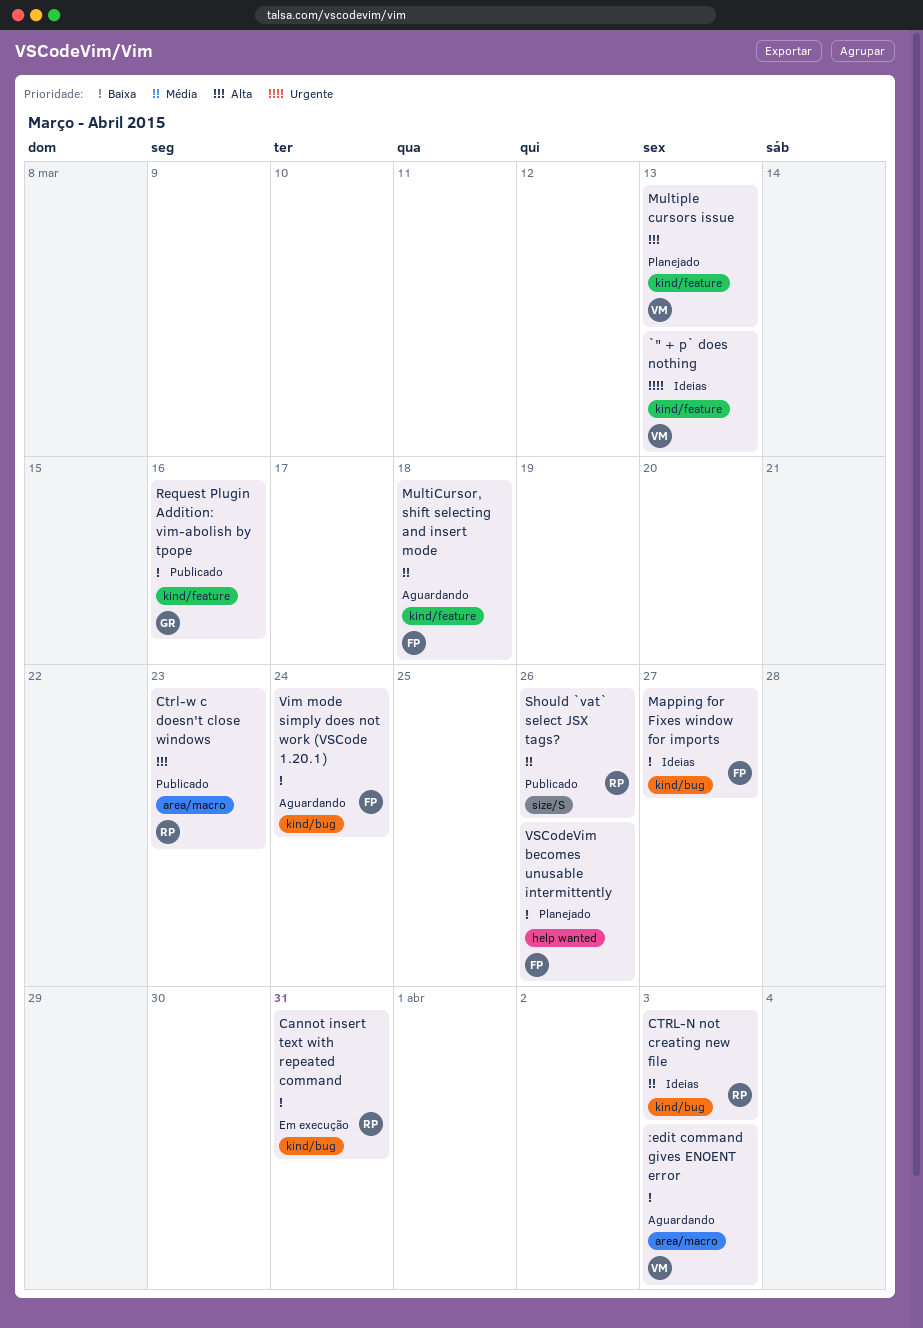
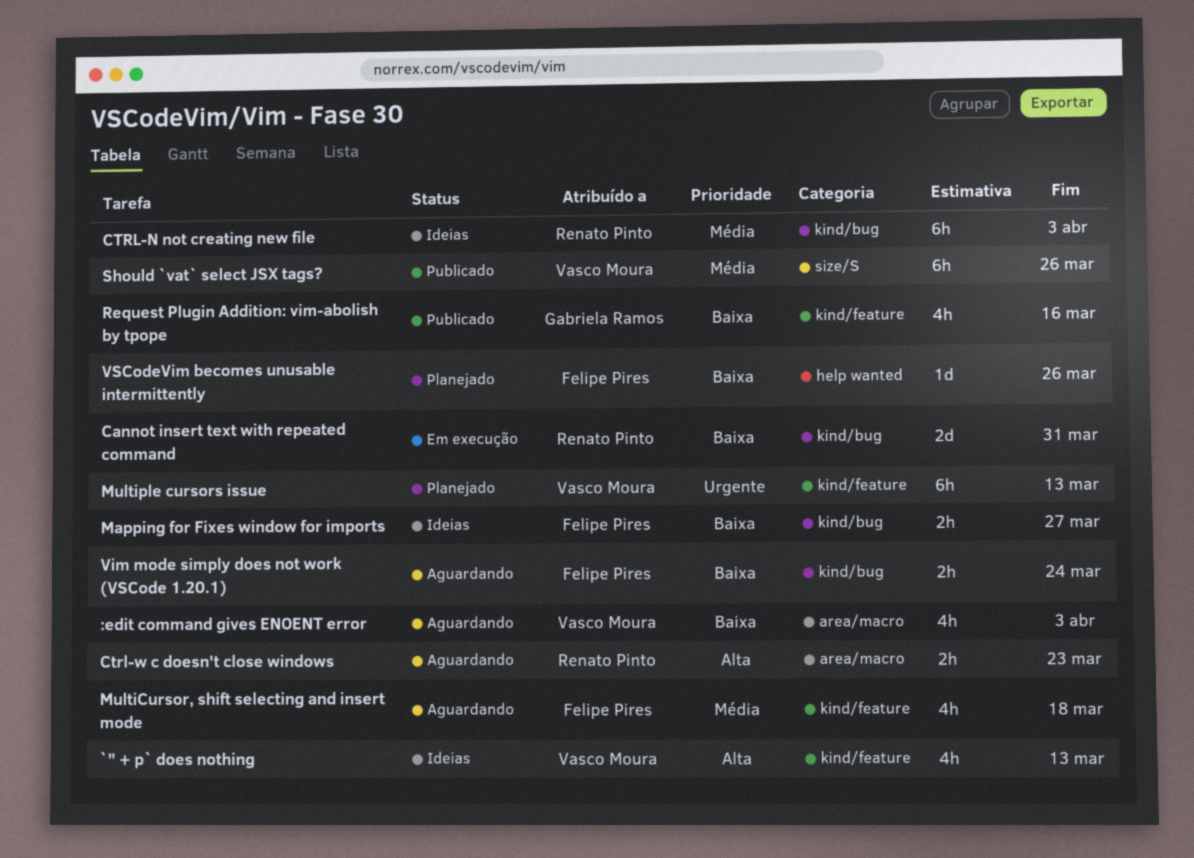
`" + p` does nothing, priority: Urgente -> Alta
Ctrl-w c doesn't close windows, status: Publicado -> Aguardando
Multiple cursors issue, priority: Alta -> Urgente
Should `vat` select JSX tags?, owner: Renato Pinto -> Vasco Moura

